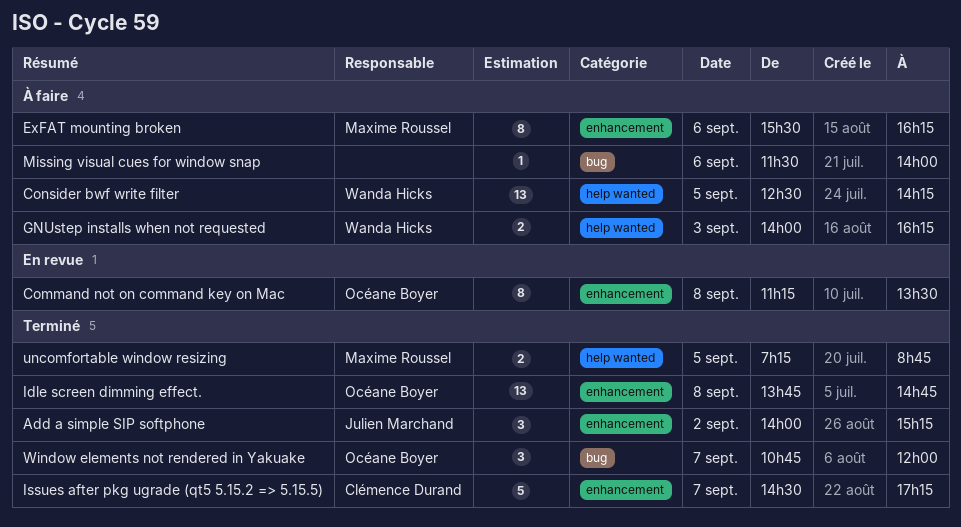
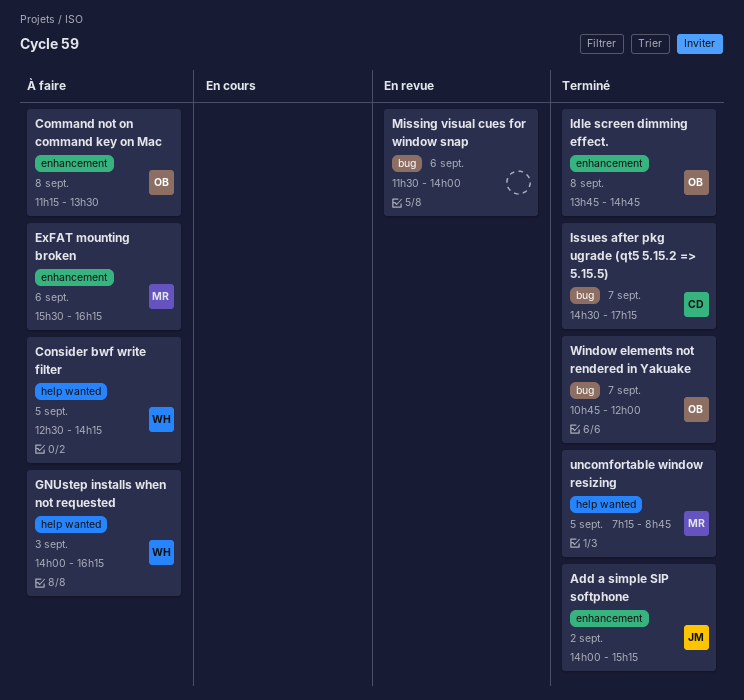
Command not on command key on Mac, status: En revue -> À faire
Issues after pkg ugrade (qt5 5.15.2 => 5.15.5), label: enhancement -> bug
Missing visual cues for window snap, status: À faire -> En revue

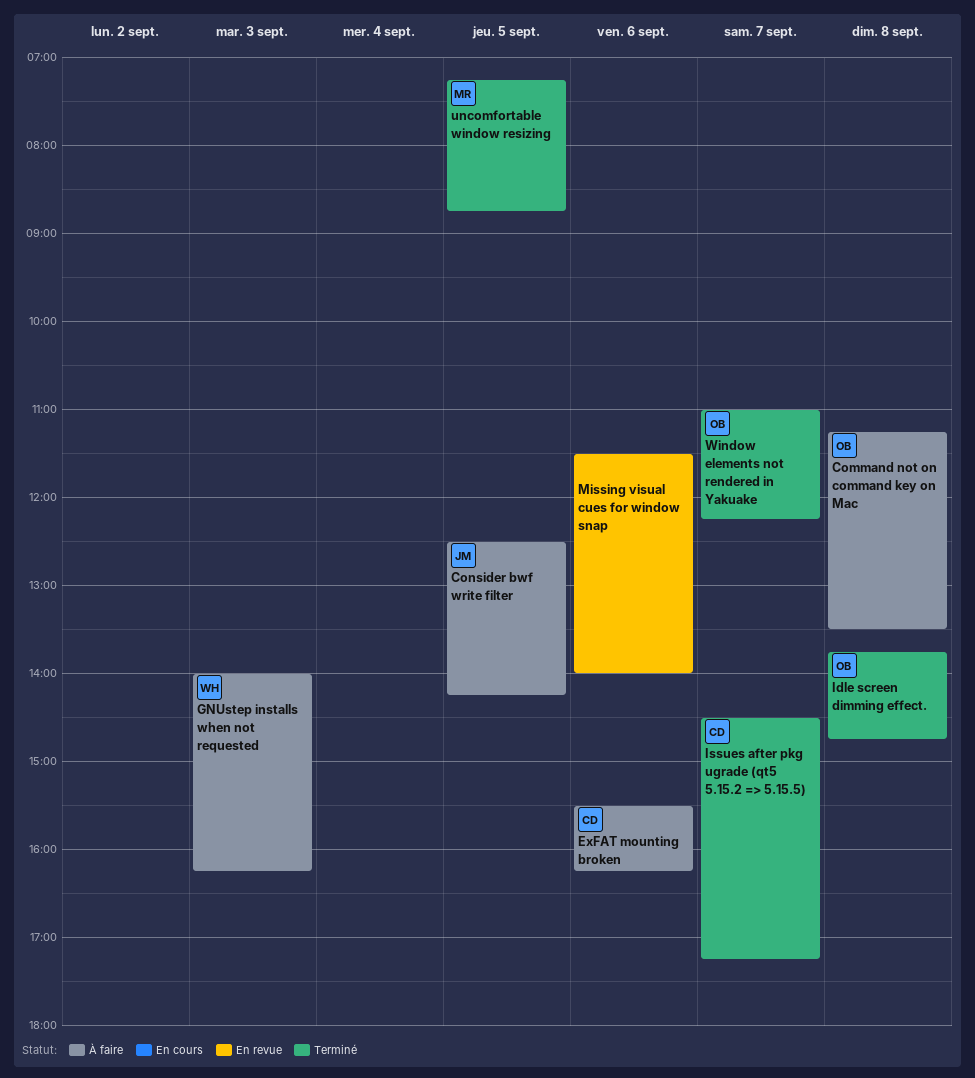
Add a simple SIP softphone: present -> none
Consider bwf write filter, owner: WH -> JM
ExFAT mounting broken, owner: MR -> CD
Window elements not rendered in Yakuake, begins: 10:45 -> 11:00
Window elements not rendered in Yakuake, ends: 12:00 -> 12:15

